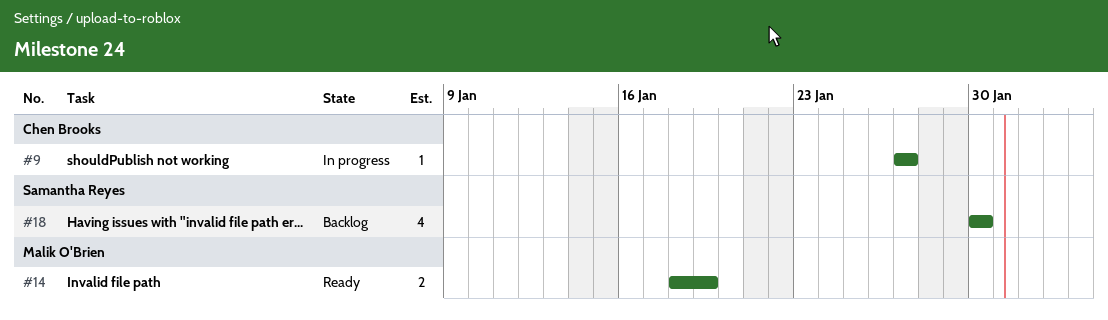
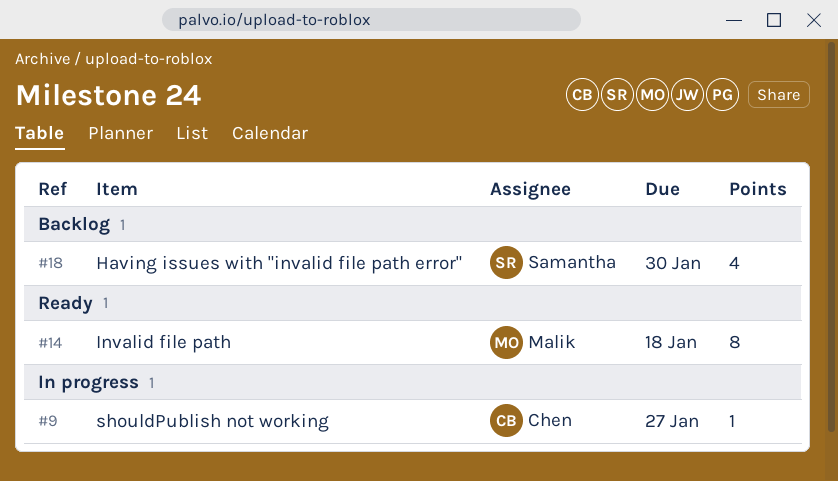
#14, estimate: 2 -> 8
#14, due: Jan 19 -> Jan 18

